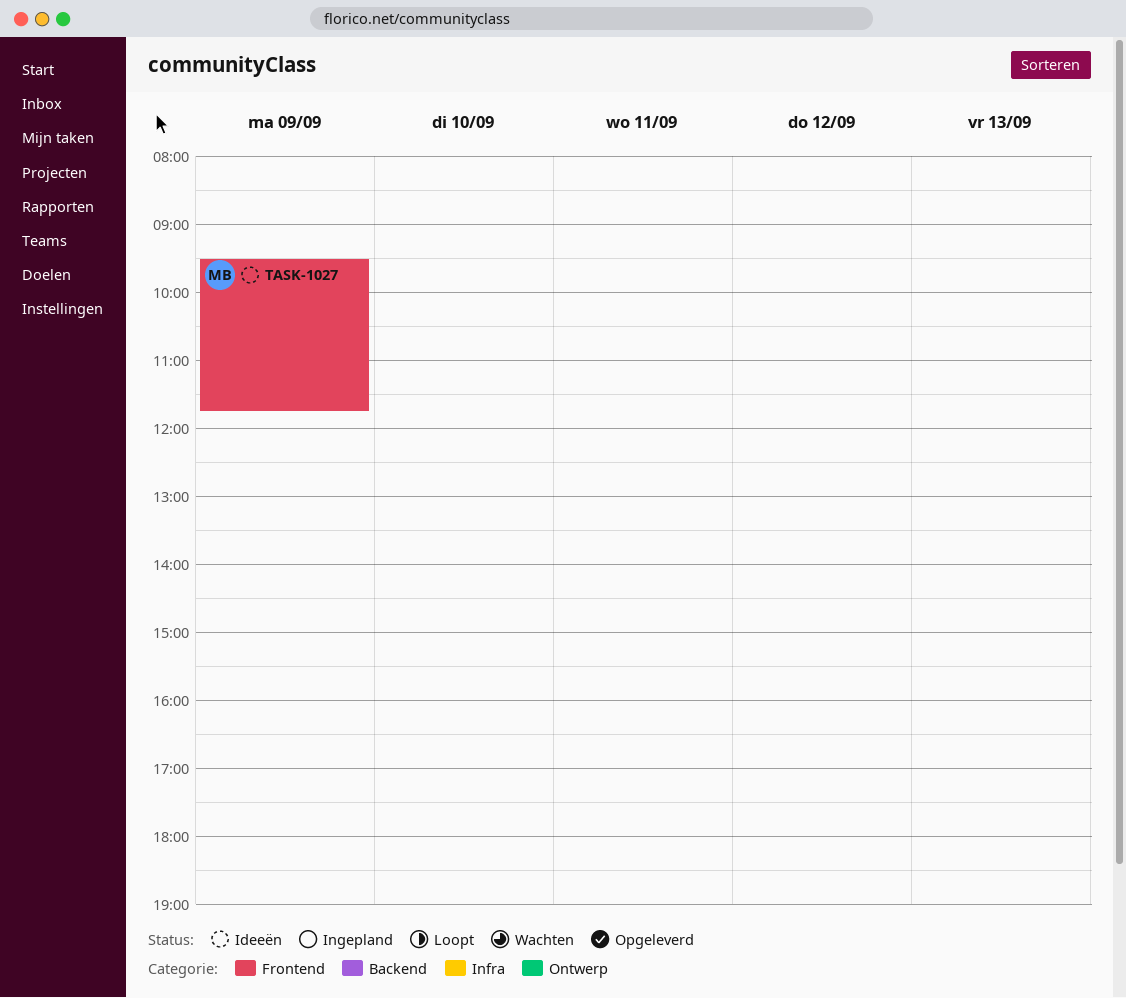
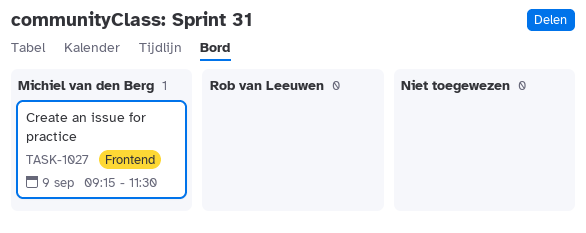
TASK-1027, begins: 09:30 -> 09:15
TASK-1027, ends: 11:45 -> 11:30

